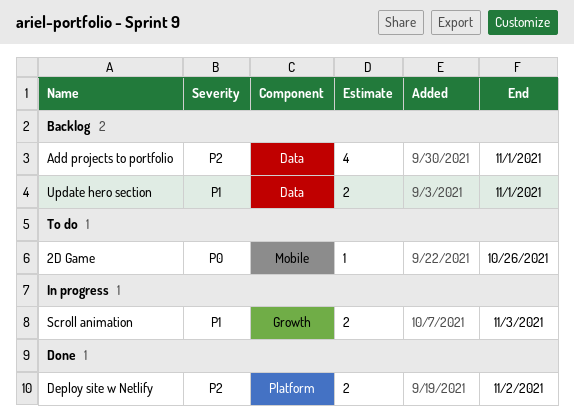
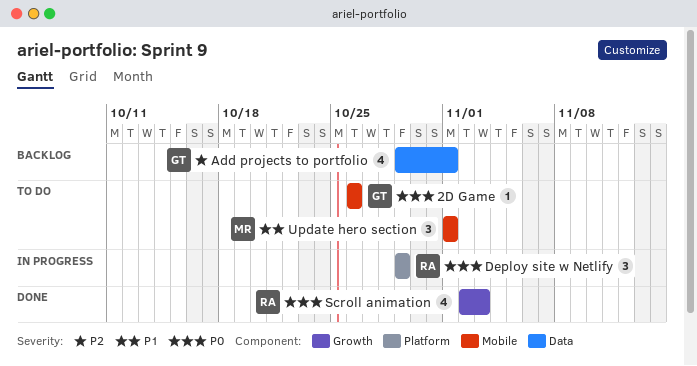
Deploy site w Netlify, status: Done -> In progress
Deploy site w Netlify, priority: P2 -> P0
Deploy site w Netlify, estimate: 2 -> 3
Deploy site w Netlify, due: Nov 2 -> Oct 29
Scroll animation, status: In progress -> Done
Scroll animation, priority: P1 -> P0
Scroll animation, estimate: 2 -> 4
Update hero section, status: Backlog -> To do
Update hero section, label: Data -> Mobile
Update hero section, estimate: 2 -> 3

